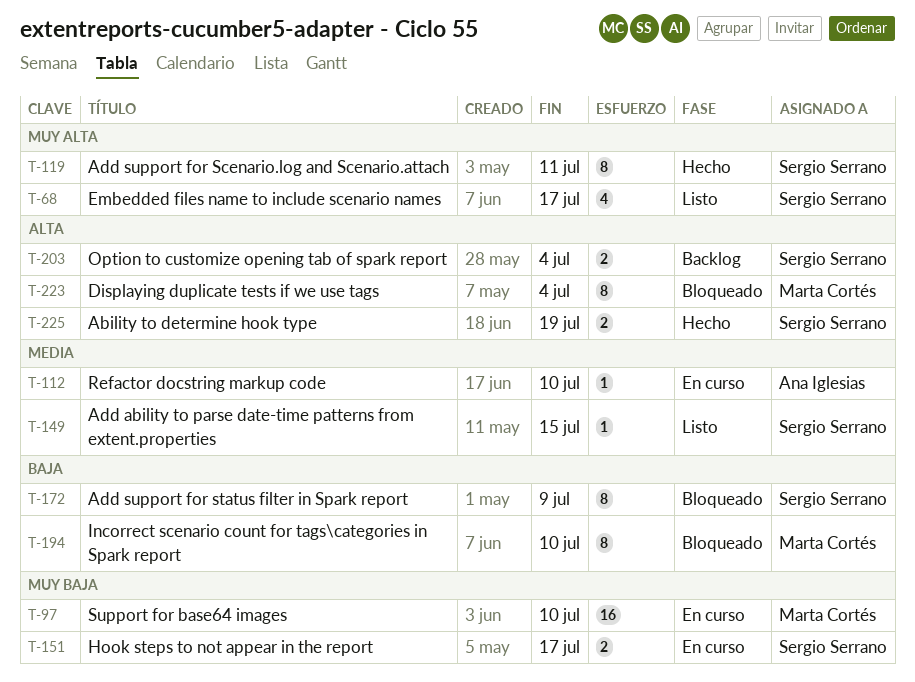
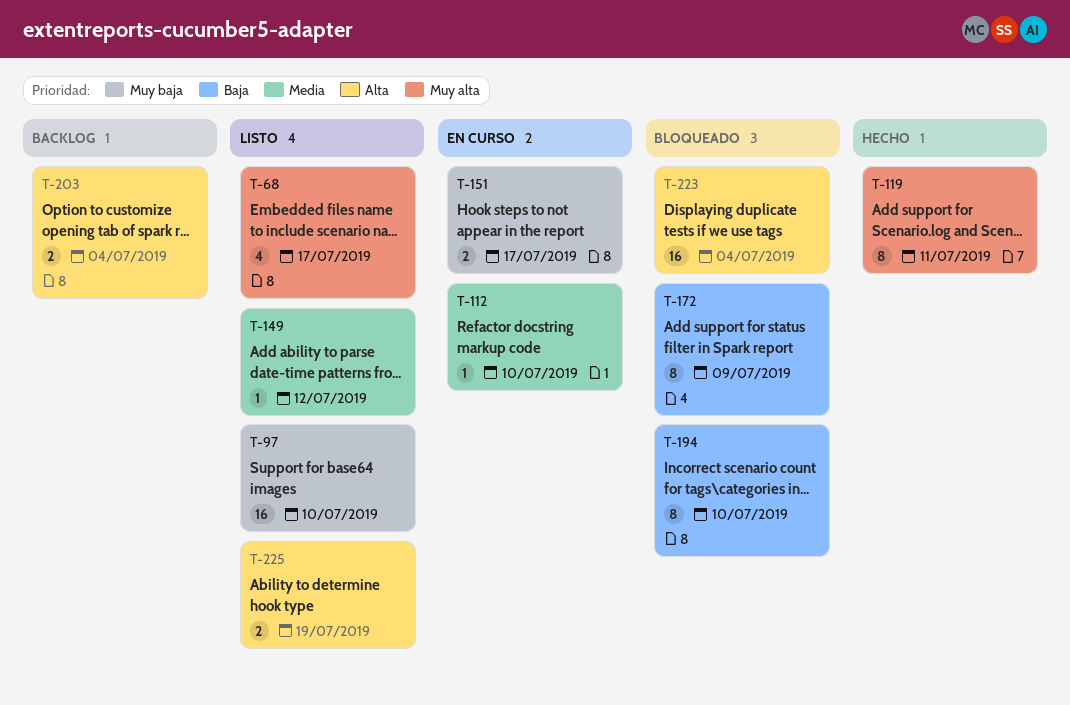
T-97, status: En curso -> Listo
T-149, due: Jul 15 -> Jul 12
T-223, estimate: 8 -> 16
T-225, status: Hecho -> Listo

